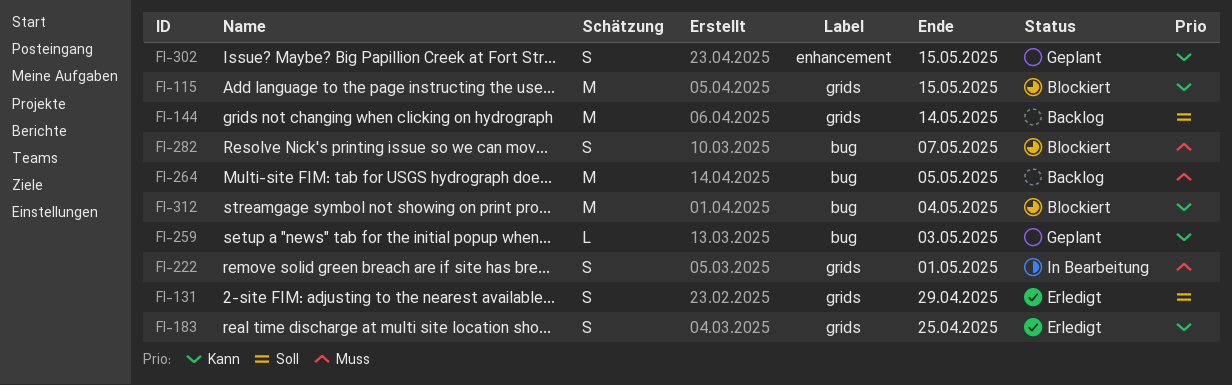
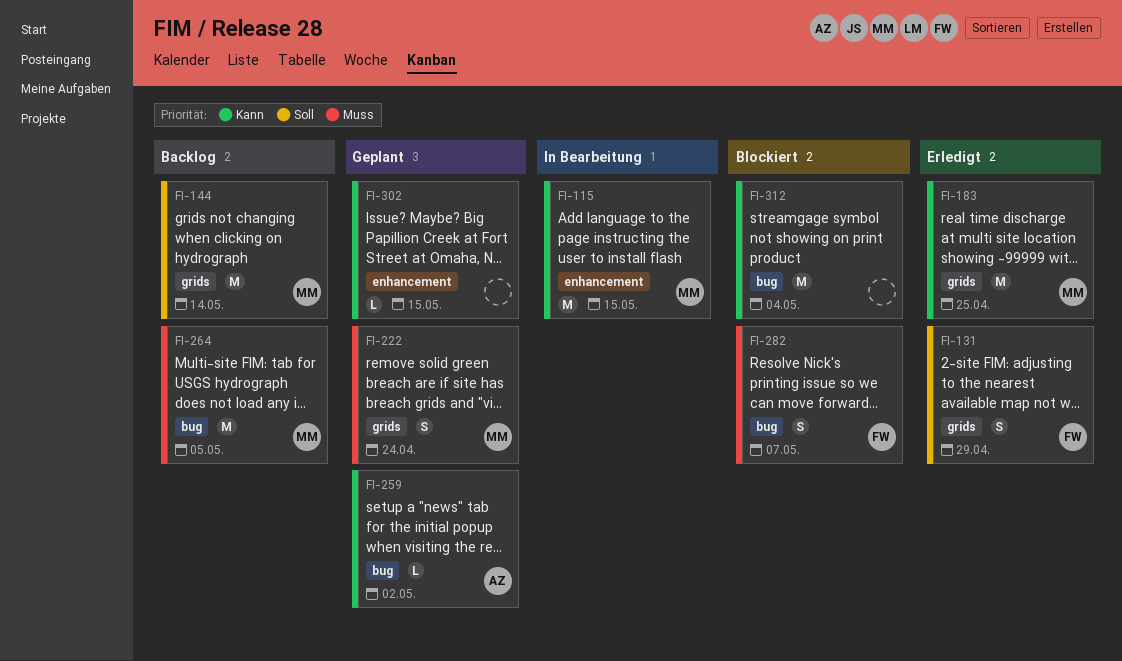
FI-115, status: Blockiert -> In Bearbeitung
FI-115, label: grids -> enhancement
FI-183, estimate: S -> M
FI-222, status: In Bearbeitung -> Geplant
FI-222, due: May 1 -> Apr 24
FI-259, due: May 3 -> May 2
FI-302, estimate: S -> L

